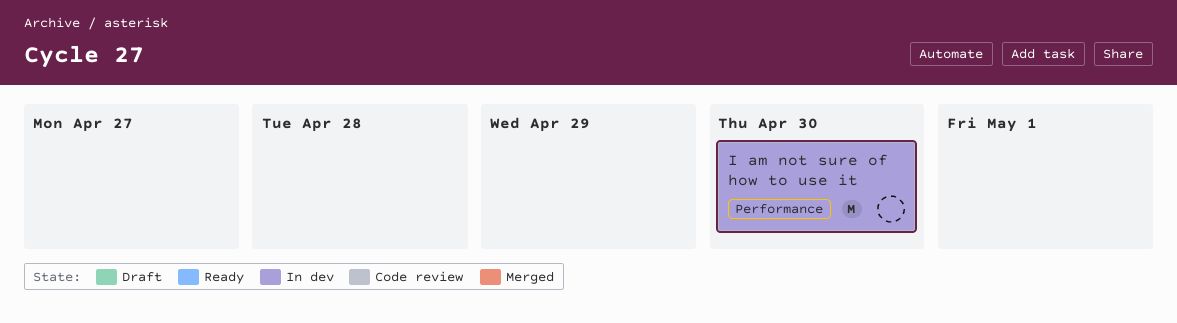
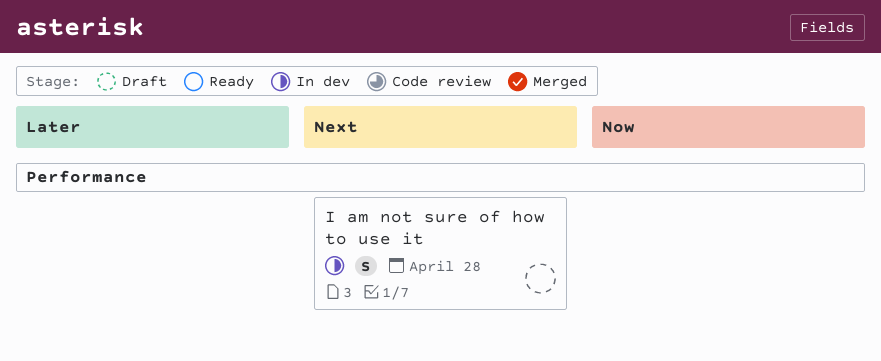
I am not sure of how to use it, estimate: M -> S
I am not sure of how to use it, due: Apr 30 -> Apr 28

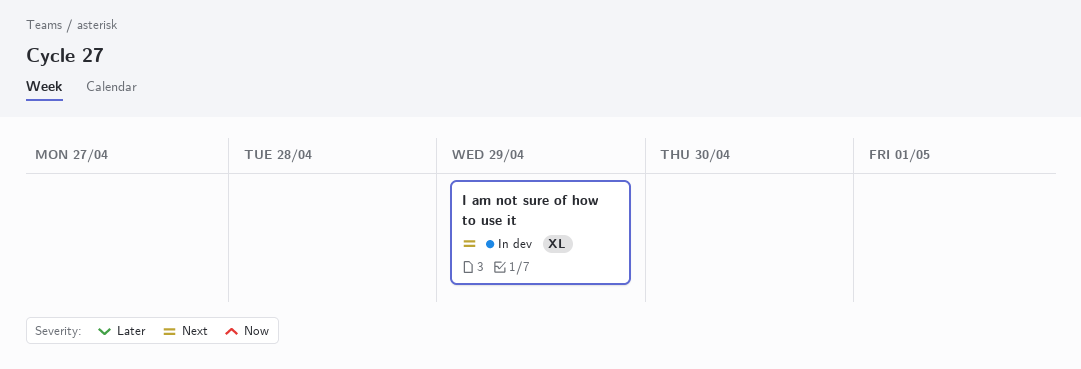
I am not sure of how to use it, estimate: S -> XL
I am not sure of how to use it, due: Apr 28 -> Apr 29

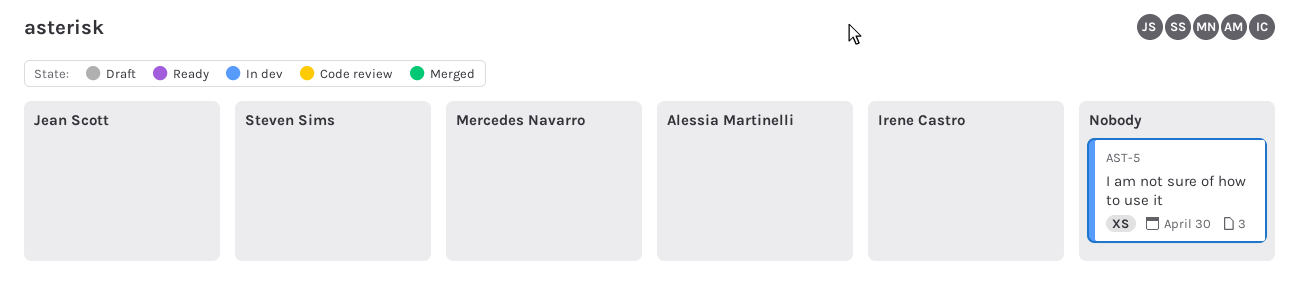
I am not sure of how to use it, estimate: XL -> XS
I am not sure of how to use it, due: Apr 29 -> Apr 30

